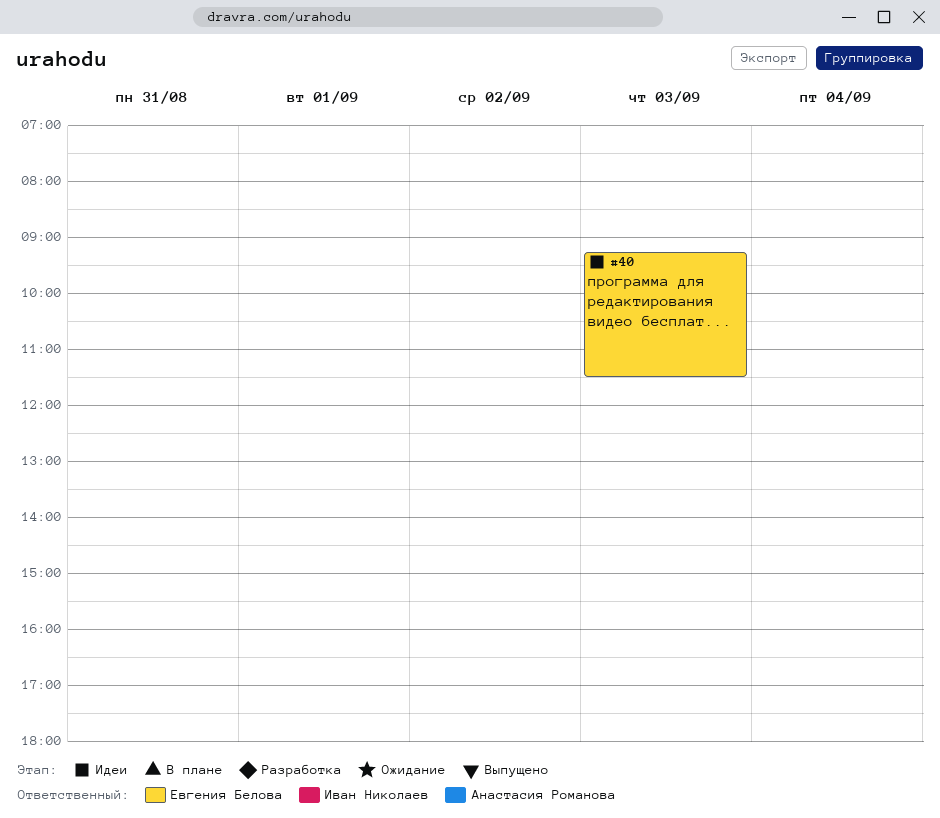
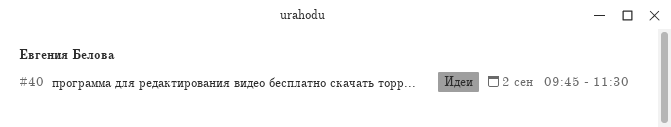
#40, day: Sep 3 -> Sep 2
#40, begins: 09:15 -> 09:45

